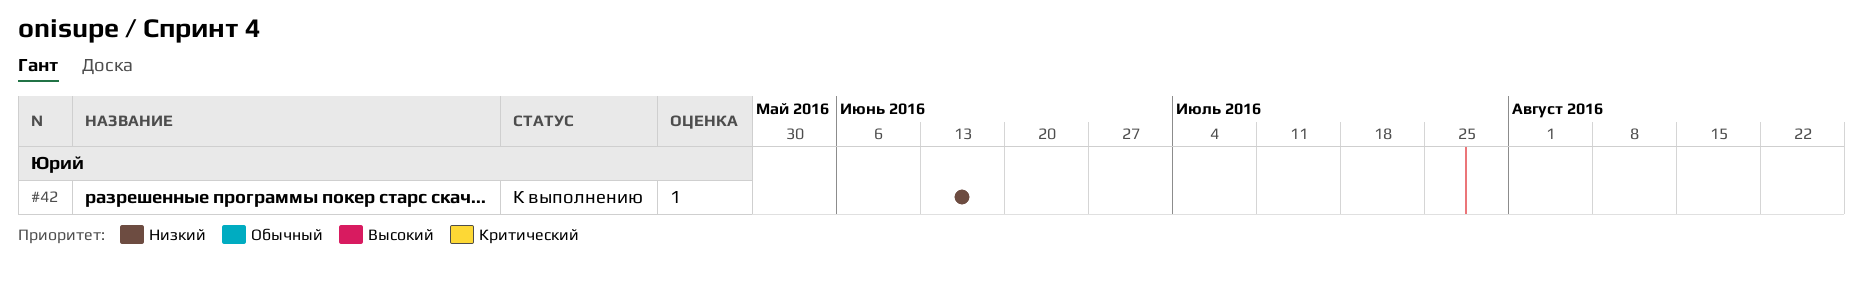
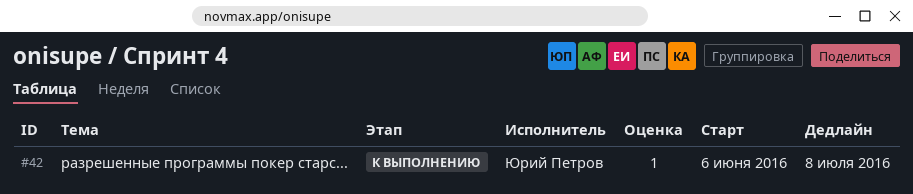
#42, start: Jun 13 -> Jun 6
#42, due: Jun 17 -> Jul 8

